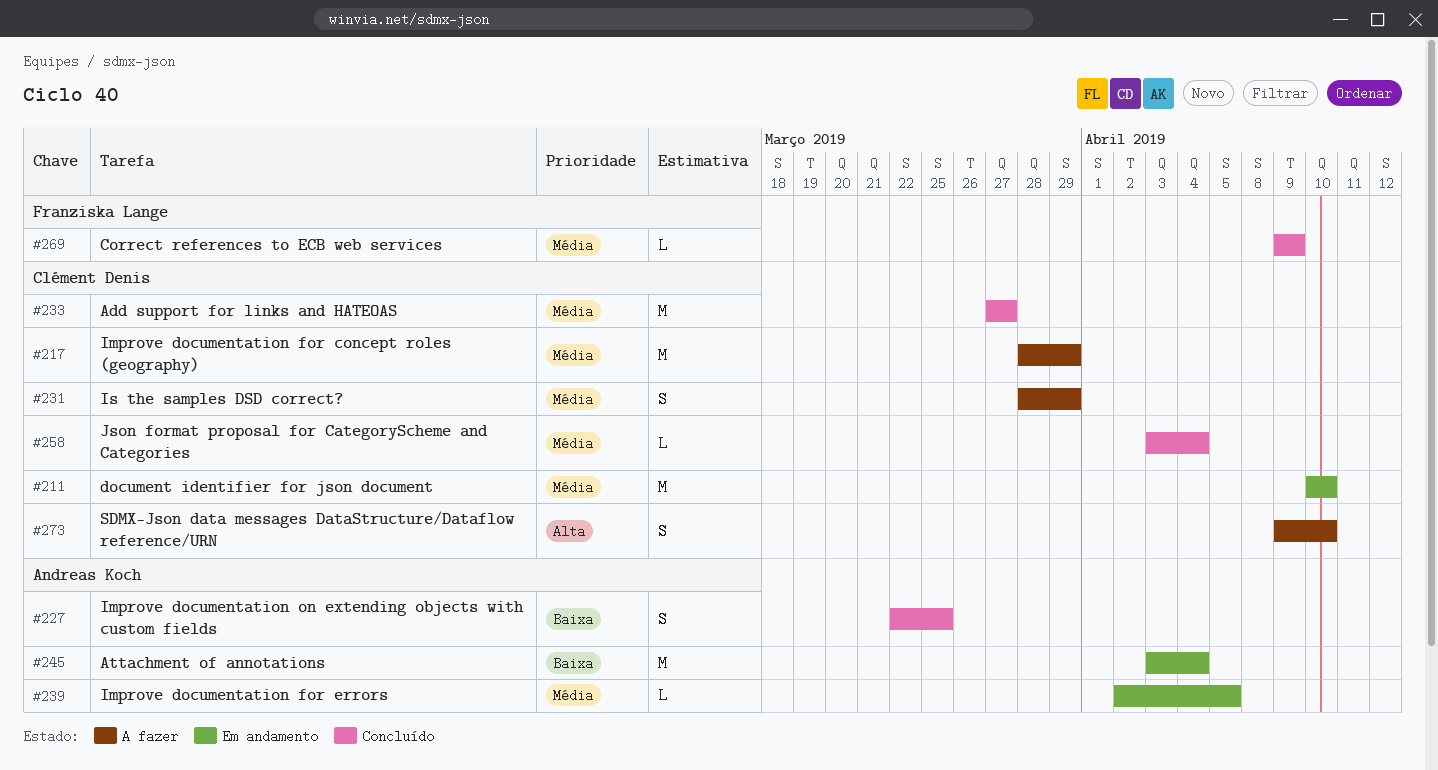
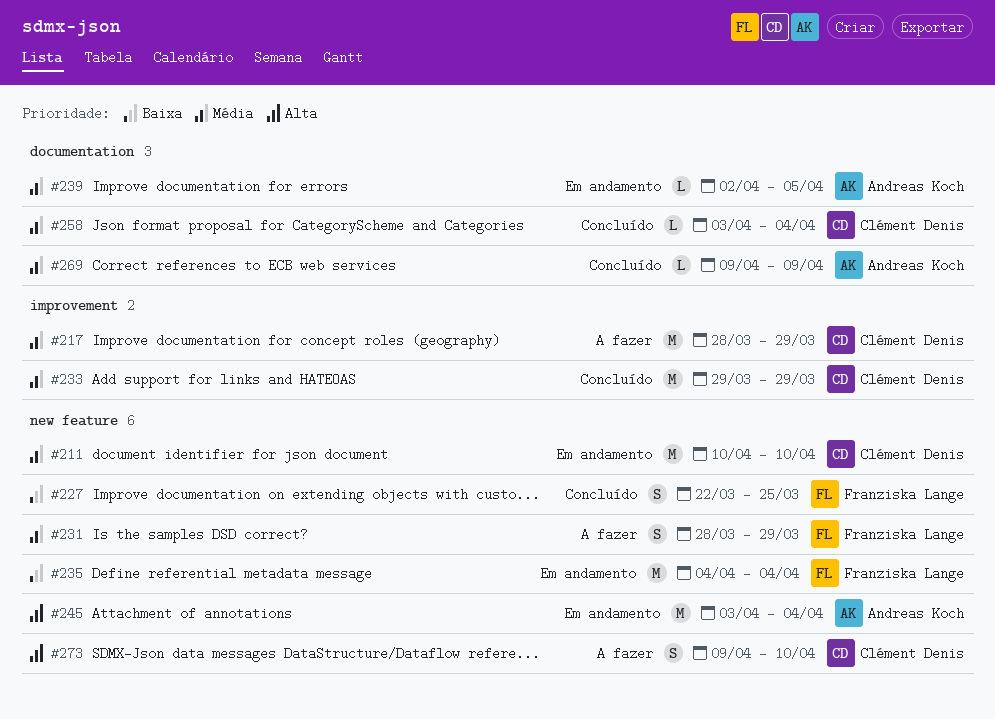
#227, owner: Andreas Koch -> Franziska Lange
#231, owner: Clément Denis -> Franziska Lange
#233, start: Mar 27 -> Mar 29
#233, due: Mar 27 -> Mar 29
#235: none -> present
#245, priority: Baixa -> Alta
#269, owner: Franziska Lange -> Andreas Koch

